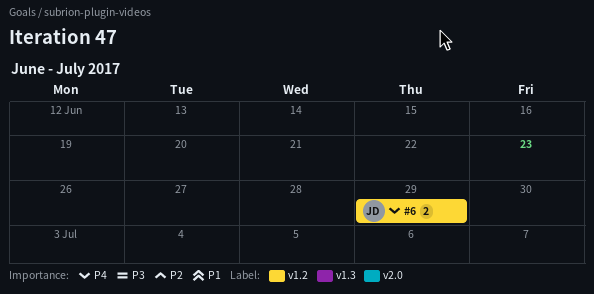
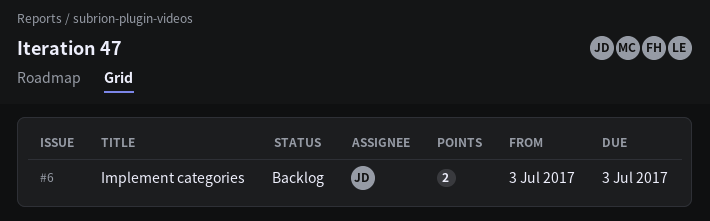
#6, start: Jun 29 -> Jul 3
#6, due: Jun 29 -> Jul 3

